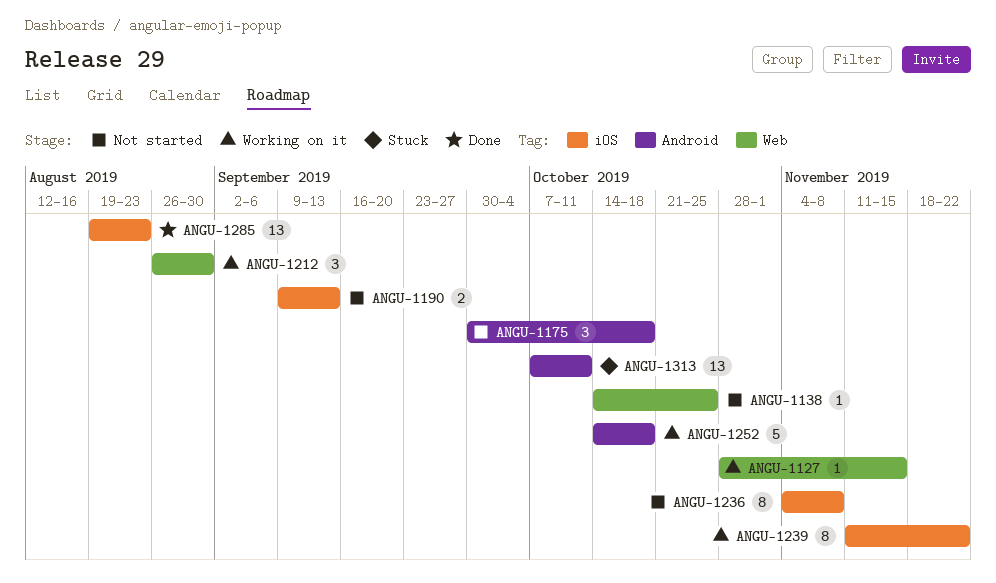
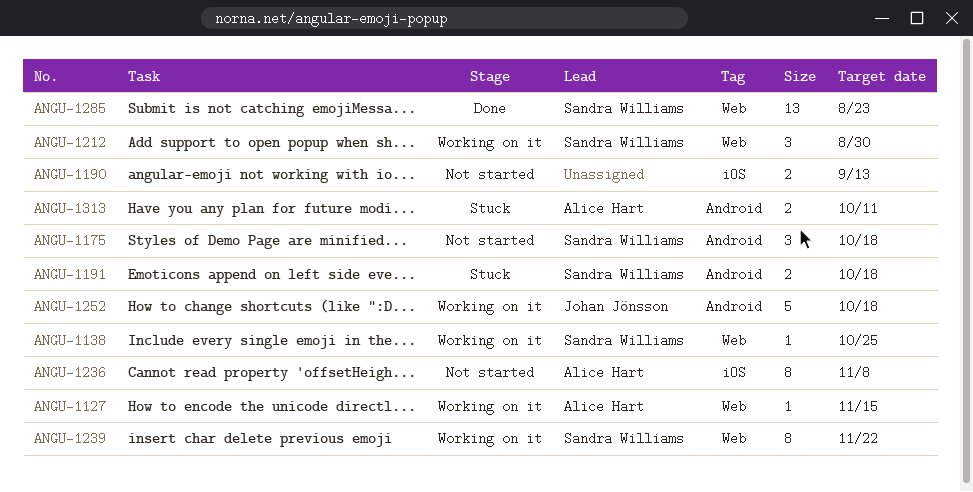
ANGU-1138, status: Not started -> Working on it
ANGU-1191: none -> present
ANGU-1239, label: iOS -> Web
ANGU-1285, label: iOS -> Web
ANGU-1313, estimate: 13 -> 2

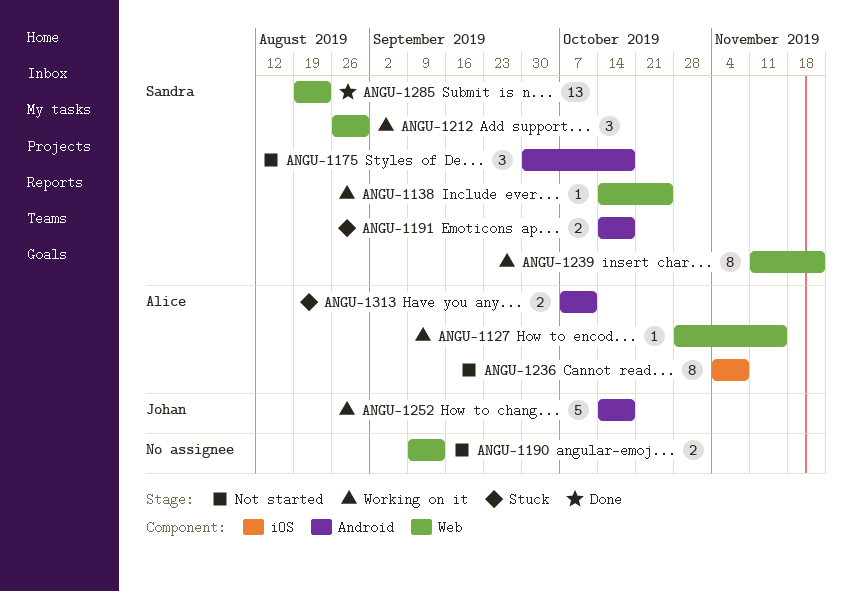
ANGU-1190, label: iOS -> Web

